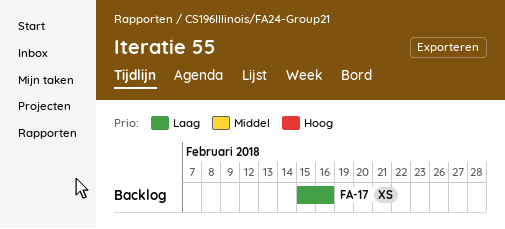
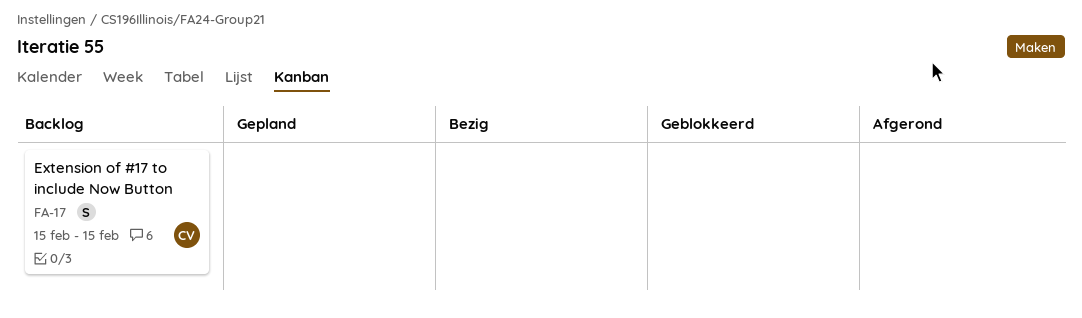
FA-17, estimate: XS -> S
FA-17, due: Feb 16 -> Feb 15

